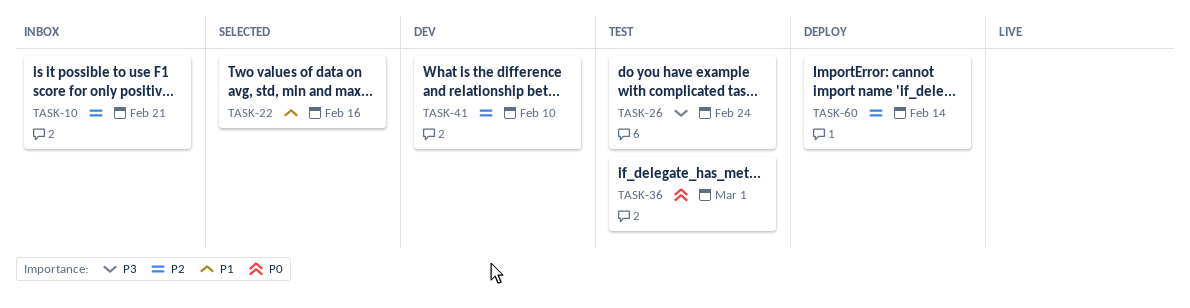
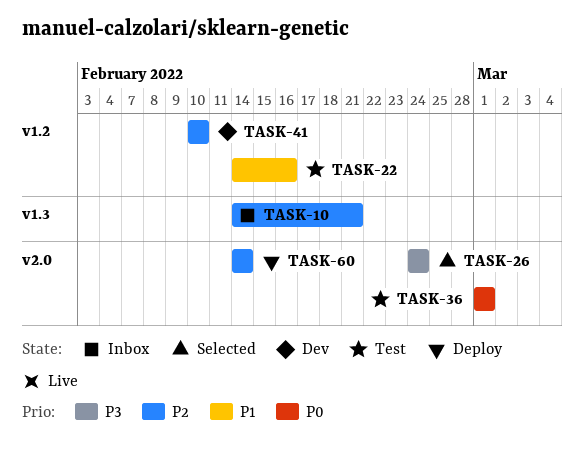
TASK-22, status: Selected -> Test
TASK-26, status: Test -> Selected

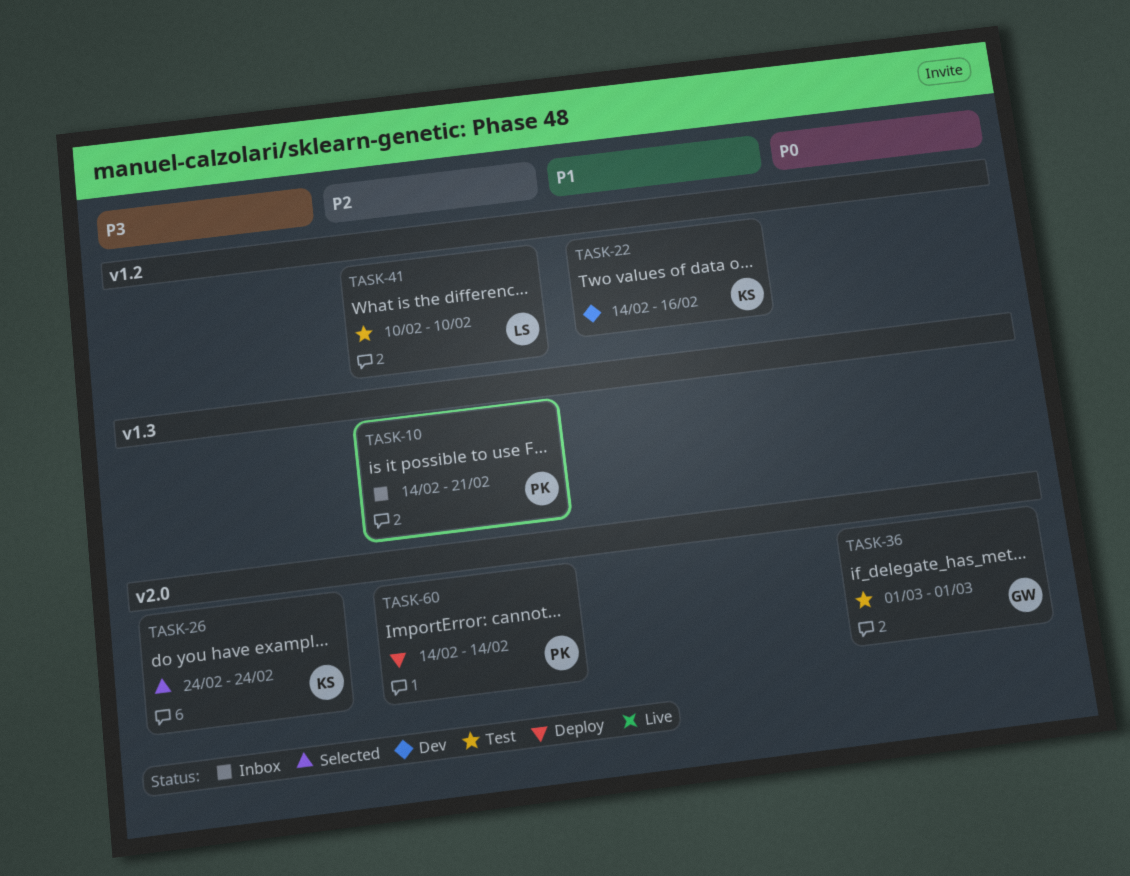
TASK-22, status: Test -> Dev
TASK-41, status: Dev -> Test

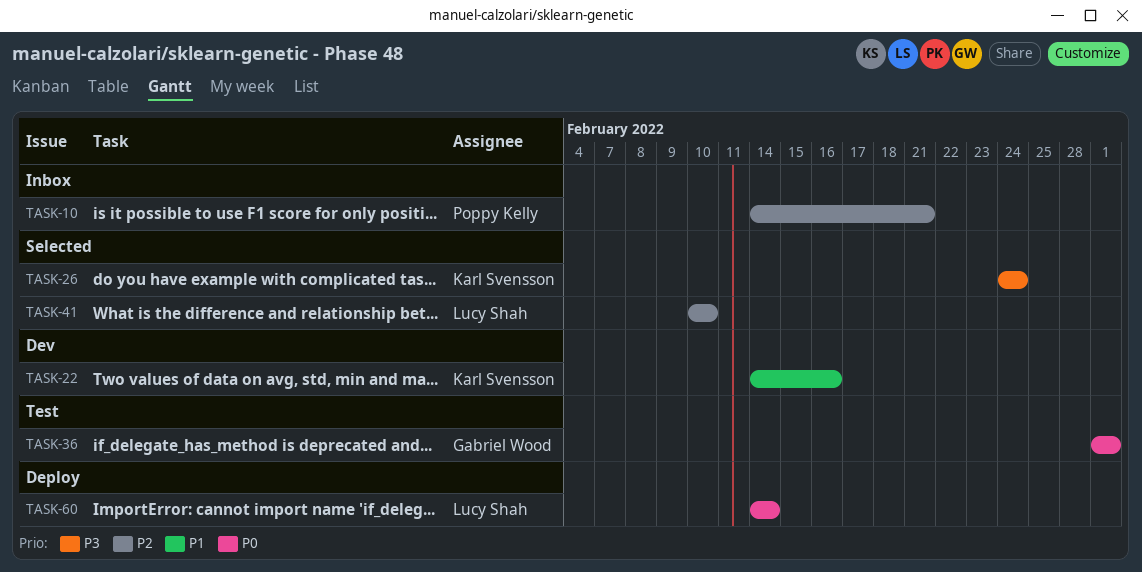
TASK-41, status: Test -> Selected
TASK-60, owner: Poppy Kelly -> Lucy Shah
TASK-60, priority: P2 -> P0

